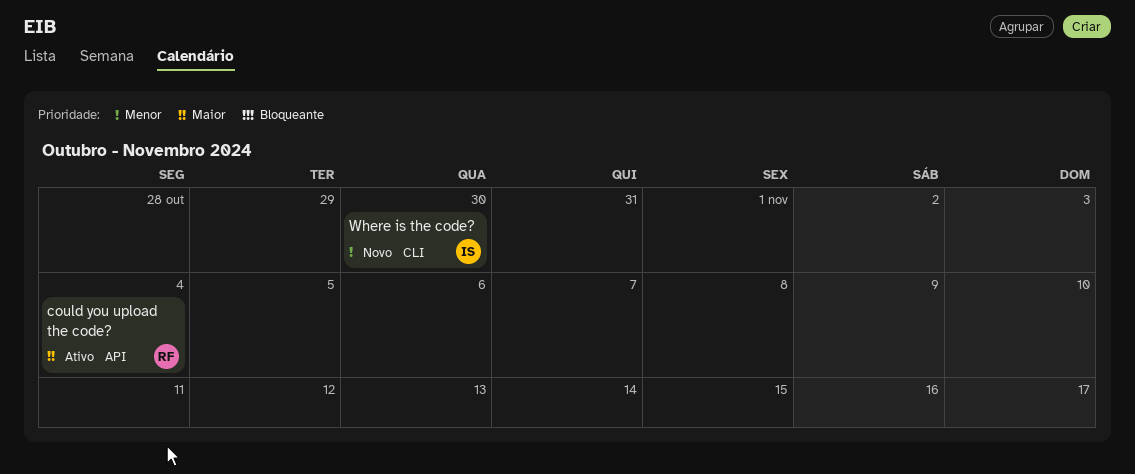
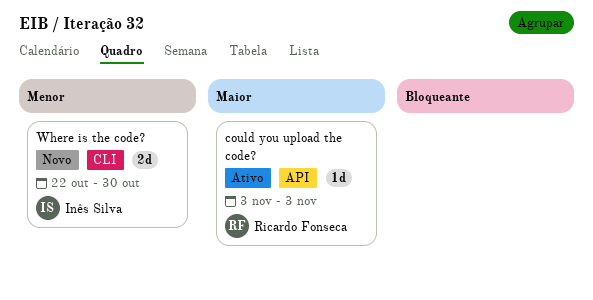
could you upload the code?, due: Nov 4 -> Nov 3

